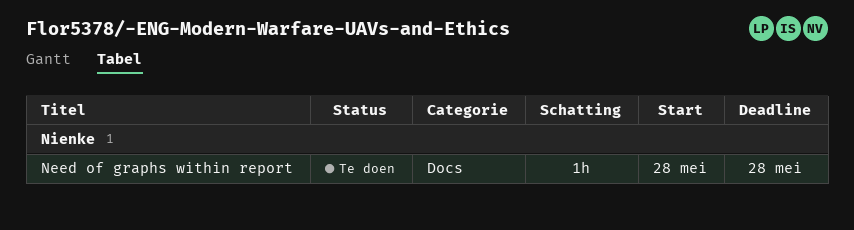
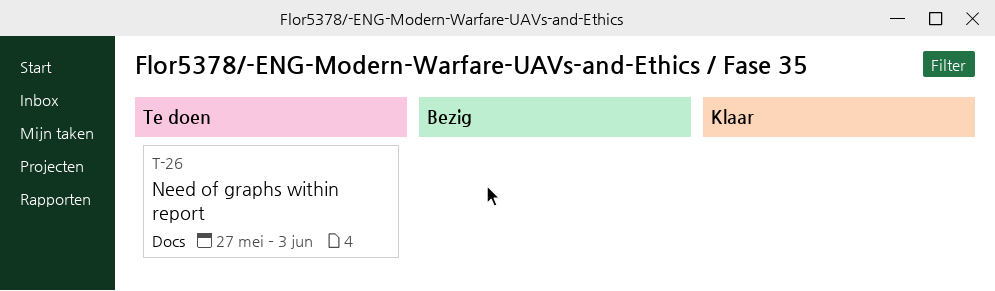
Need of graphs within report, start: May 28 -> May 27
Need of graphs within report, due: May 28 -> Jun 3

